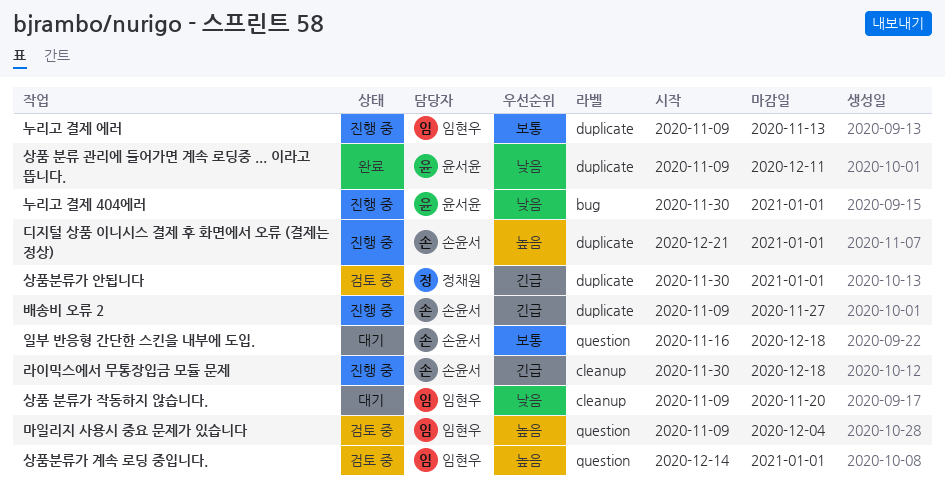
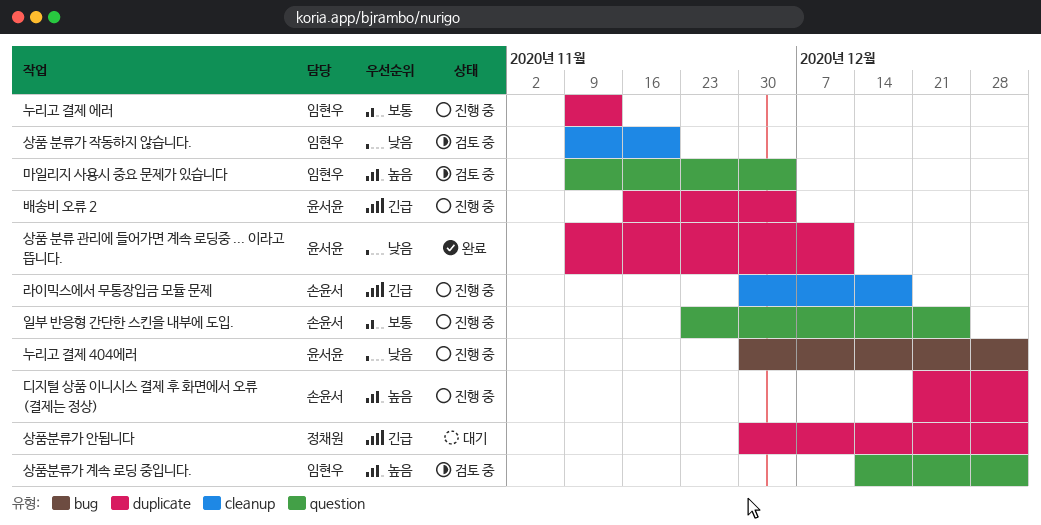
배송비 오류 2, owner: 손윤서 -> 윤서윤
배송비 오류 2, start: Nov 9 -> Nov 16
배송비 오류 2, due: Nov 27 -> Dec 4
상품 분류가 작동하지 않습니다., status: 대기 -> 검토 중
상품분류가 안됩니다, status: 검토 중 -> 대기
일부 반응형 간단한 스킨을 내부에 도입., status: 대기 -> 진행 중
일부 반응형 간단한 스킨을 내부에 도입., start: Nov 16 -> Nov 23
일부 반응형 간단한 스킨을 내부에 도입., due: Dec 18 -> Dec 25

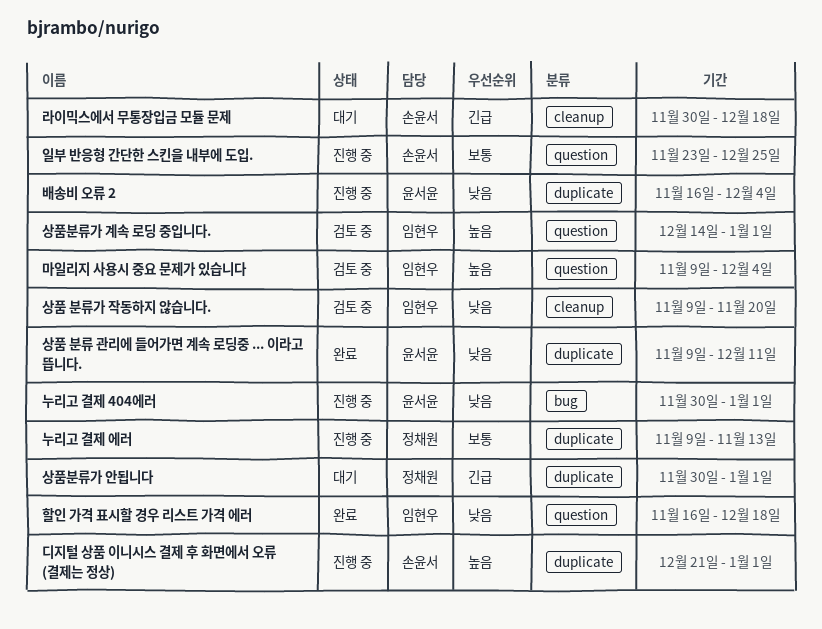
누리고 결제 에러, owner: 임현우 -> 정채원
라이믹스에서 무통장입금 모듈 문제, status: 진행 중 -> 대기
배송비 오류 2, priority: 긴급 -> 낮음
할인 가격 표시할 경우 리스트 가격 에러: none -> present

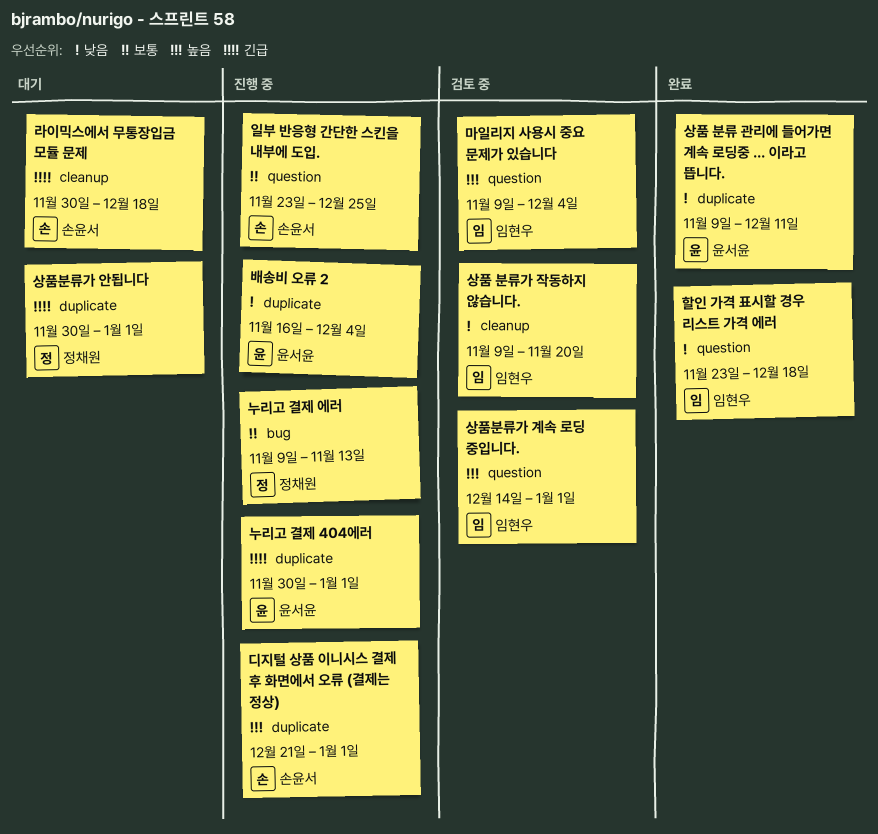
누리고 결제 404에러, priority: 낮음 -> 긴급
누리고 결제 404에러, label: bug -> duplicate
누리고 결제 에러, label: duplicate -> bug
할인 가격 표시할 경우 리스트 가격 에러, start: Nov 16 -> Nov 23

